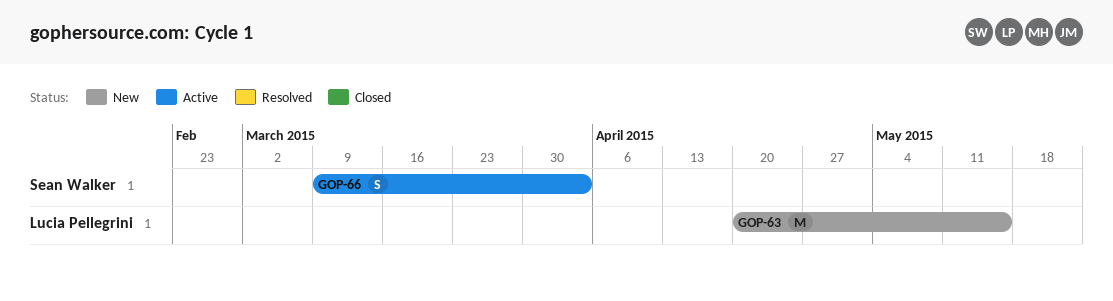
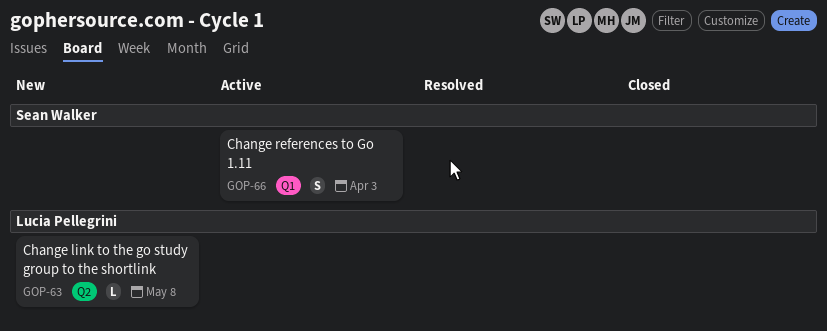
GOP-63, estimate: M -> L
GOP-63, due: May 15 -> May 8

